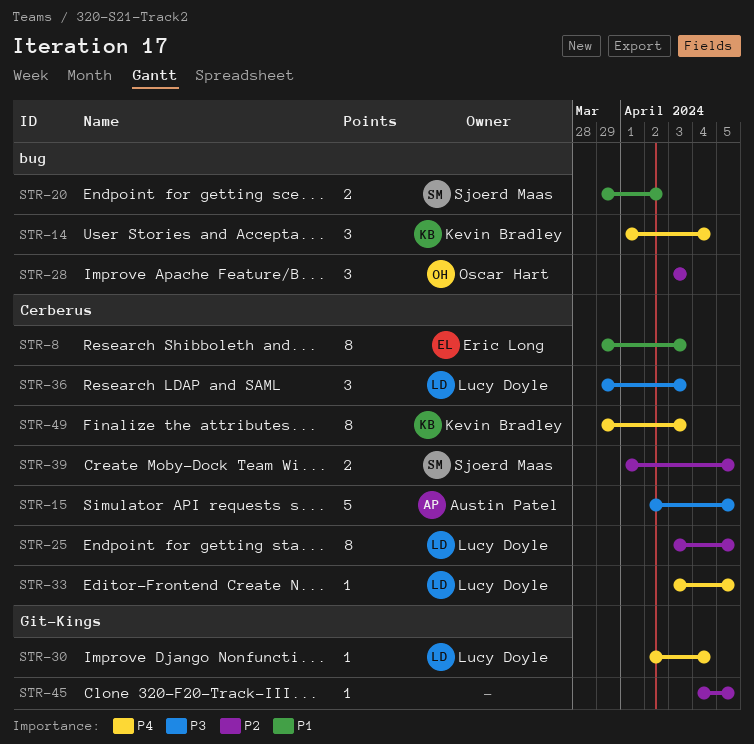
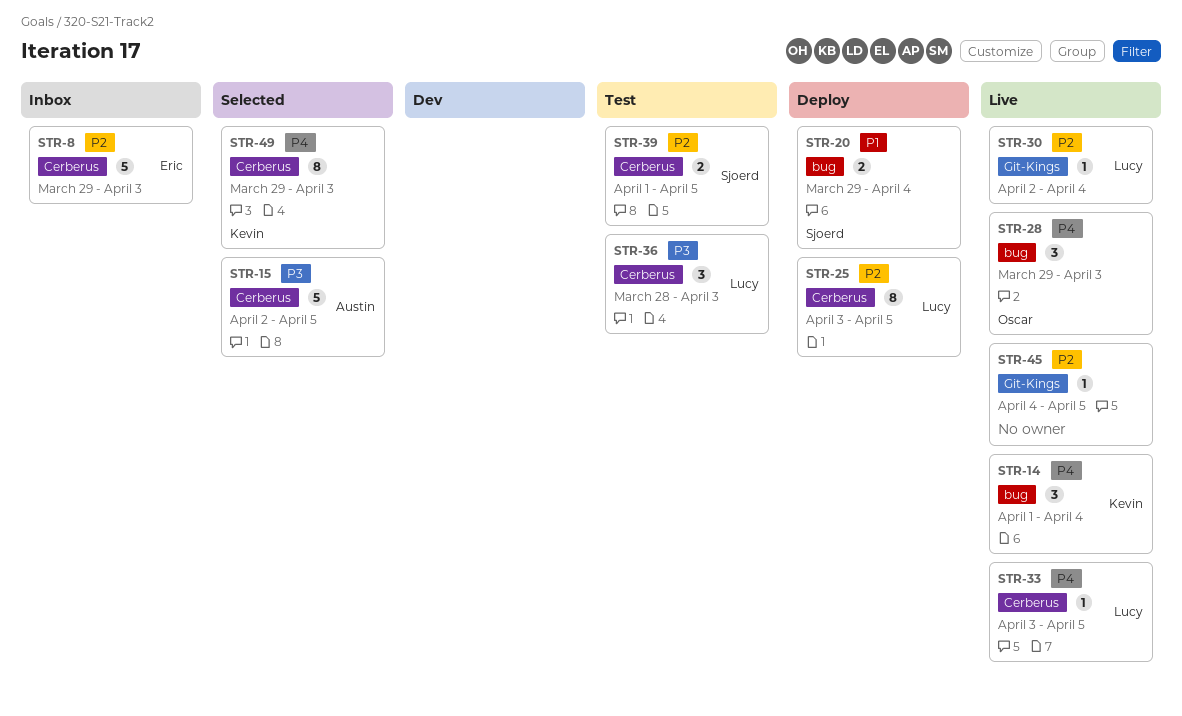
STR-8, priority: P1 -> P2
STR-8, estimate: 8 -> 5
STR-20, due: Apr 2 -> Apr 4
STR-28, priority: P2 -> P4
STR-28, start: Apr 3 -> Mar 29
STR-30, priority: P4 -> P2
STR-36, start: Mar 29 -> Mar 28

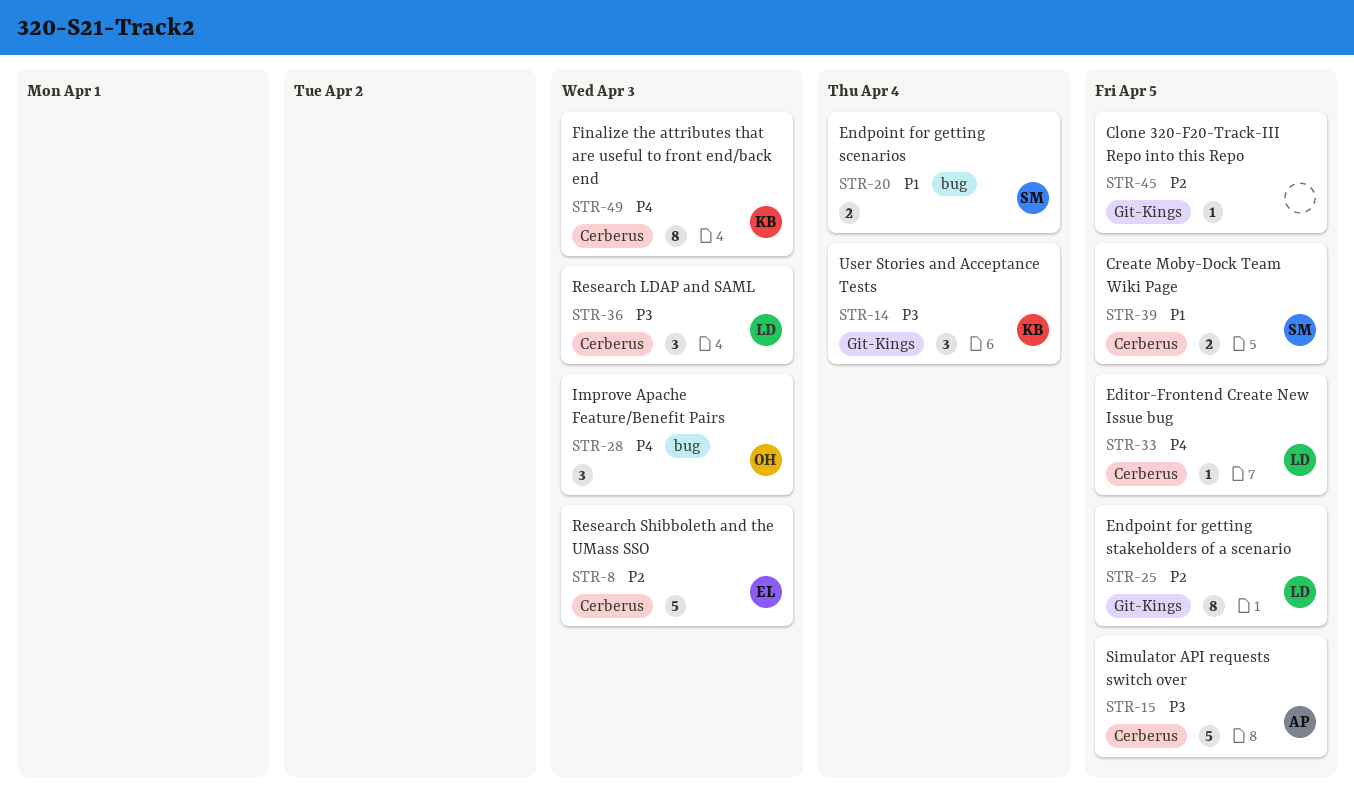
STR-14, priority: P4 -> P3
STR-14, label: bug -> Git-Kings
STR-25, label: Cerberus -> Git-Kings
STR-30: present -> none
STR-39, priority: P2 -> P1

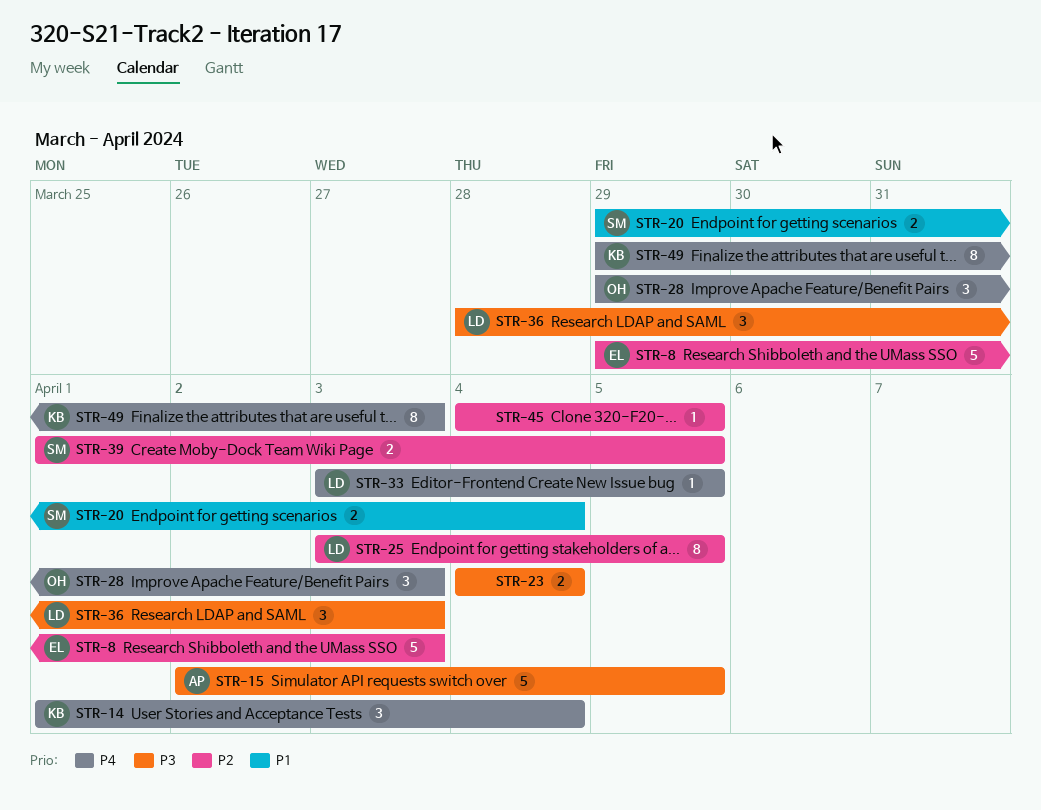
STR-14, priority: P3 -> P4
STR-23: none -> present
STR-39, priority: P1 -> P2

